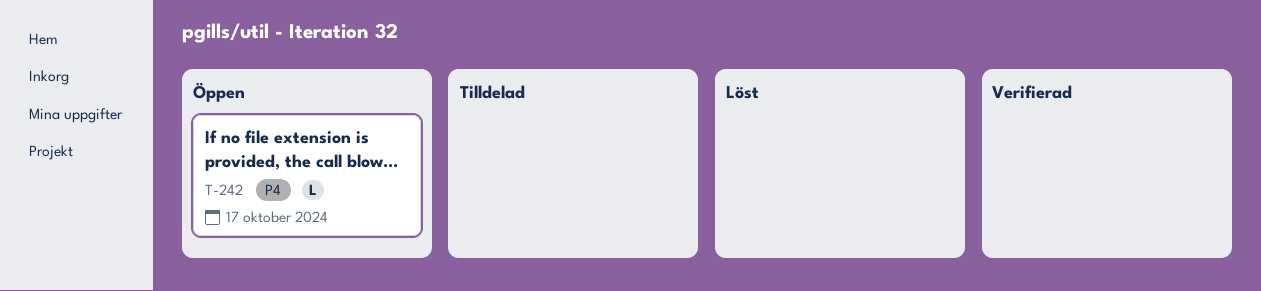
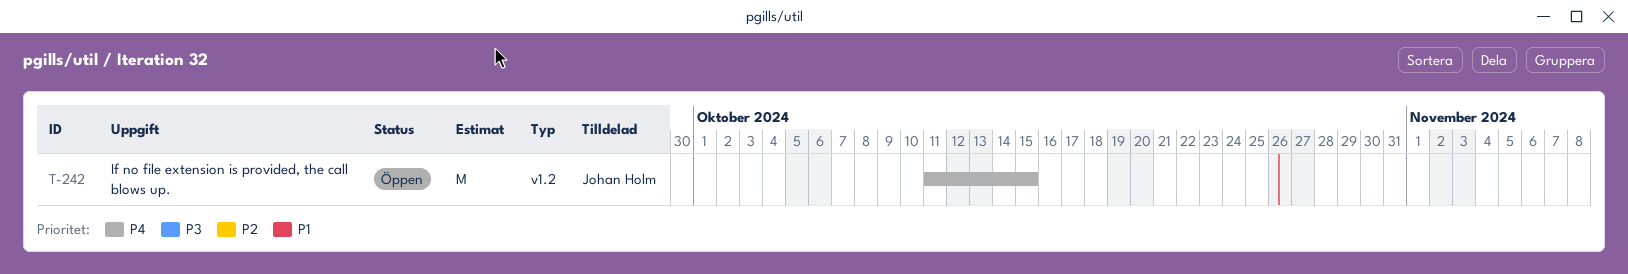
T-242, estimate: L -> M
T-242, due: Oct 17 -> Oct 15

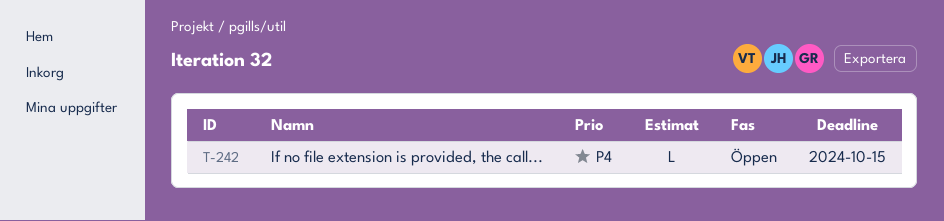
T-242, estimate: M -> L

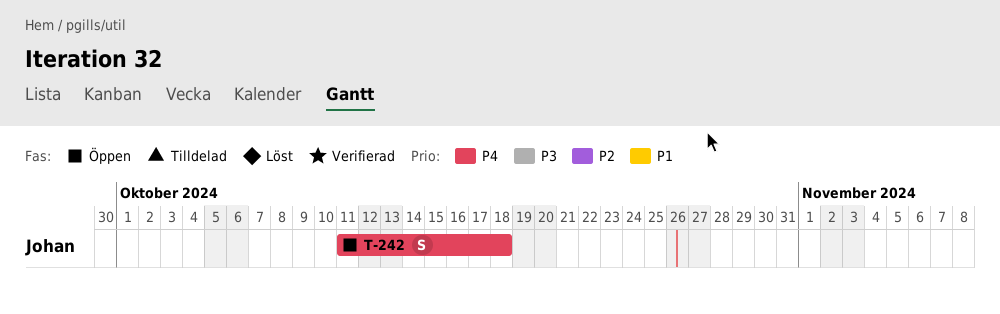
T-242, estimate: L -> S
T-242, due: Oct 15 -> Oct 18

